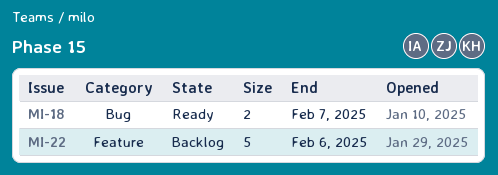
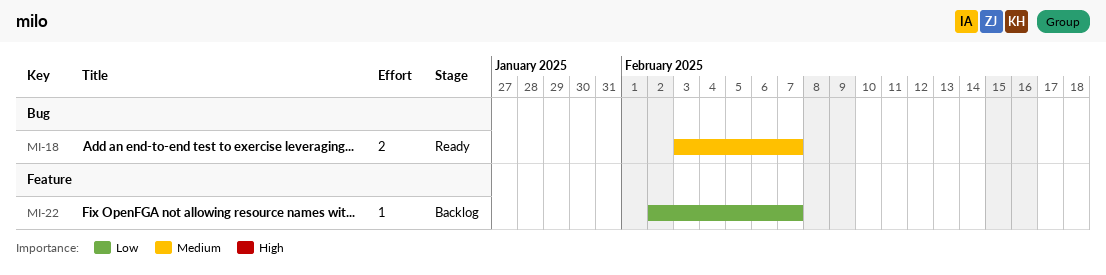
MI-22, estimate: 5 -> 1
MI-22, due: Feb 6 -> Feb 7

